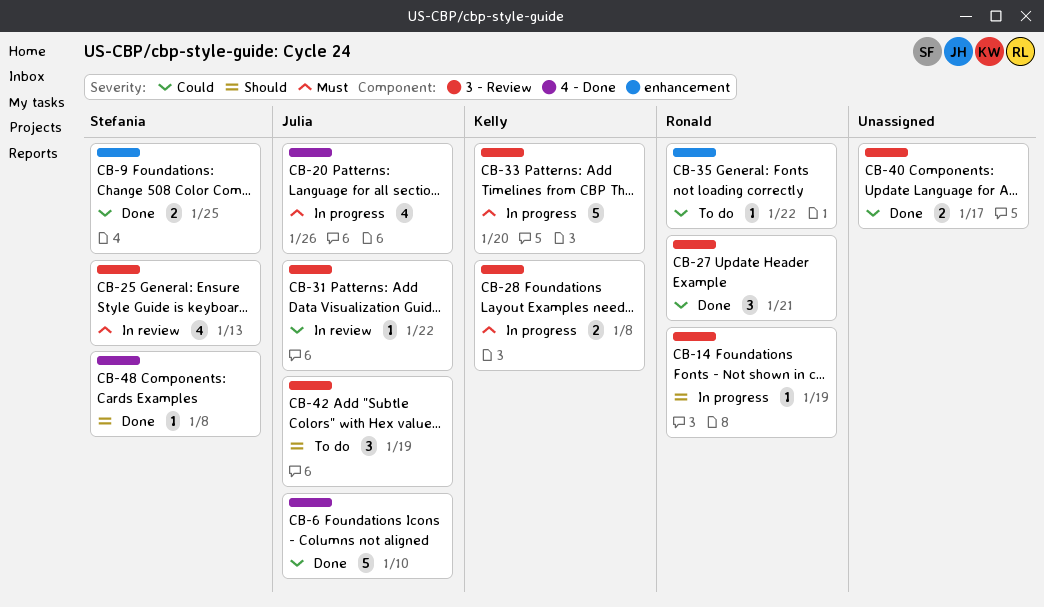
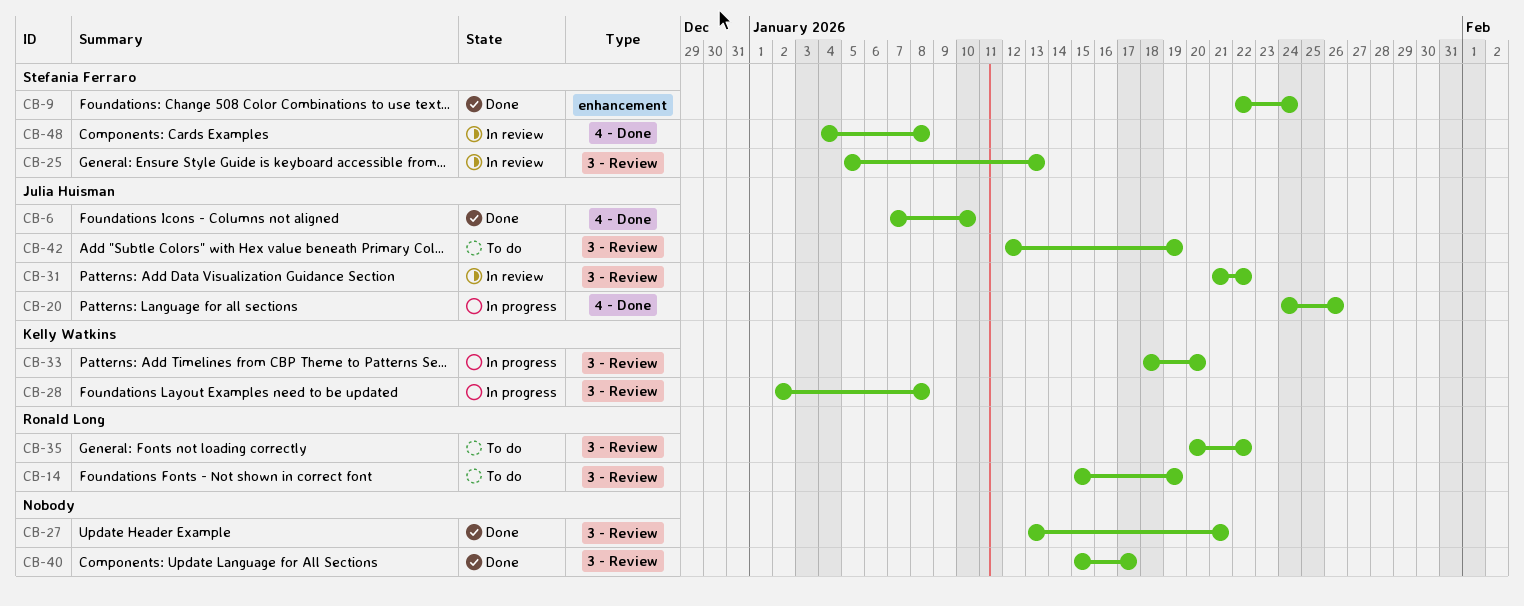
CB-9, due: Jan 25 -> Jan 24
CB-14, status: In progress -> To do
CB-27, owner: Ronald Long -> none
CB-35, label: enhancement -> 3 - Review
CB-48, status: Done -> In review

